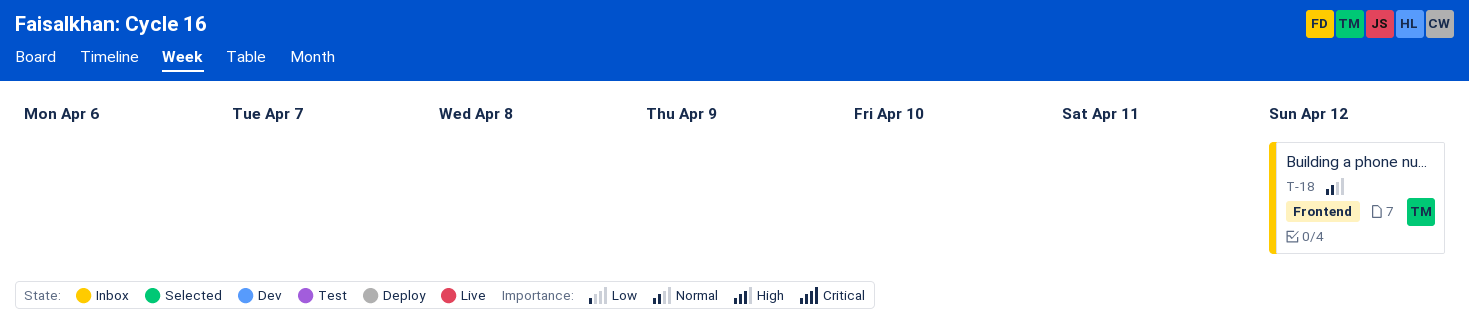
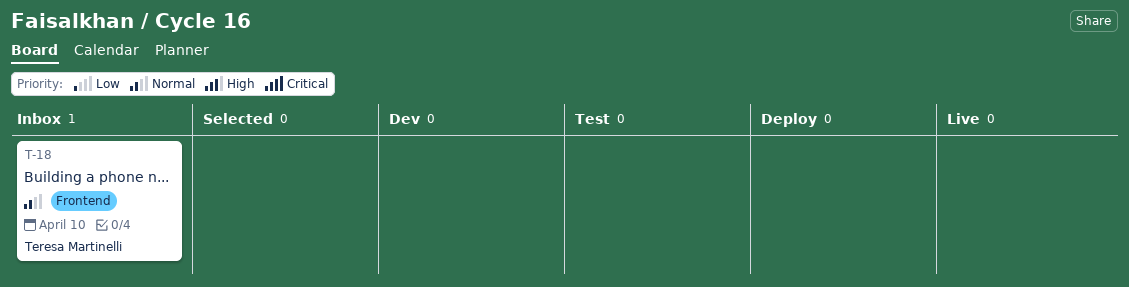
T-18, due: Apr 12 -> Apr 10

